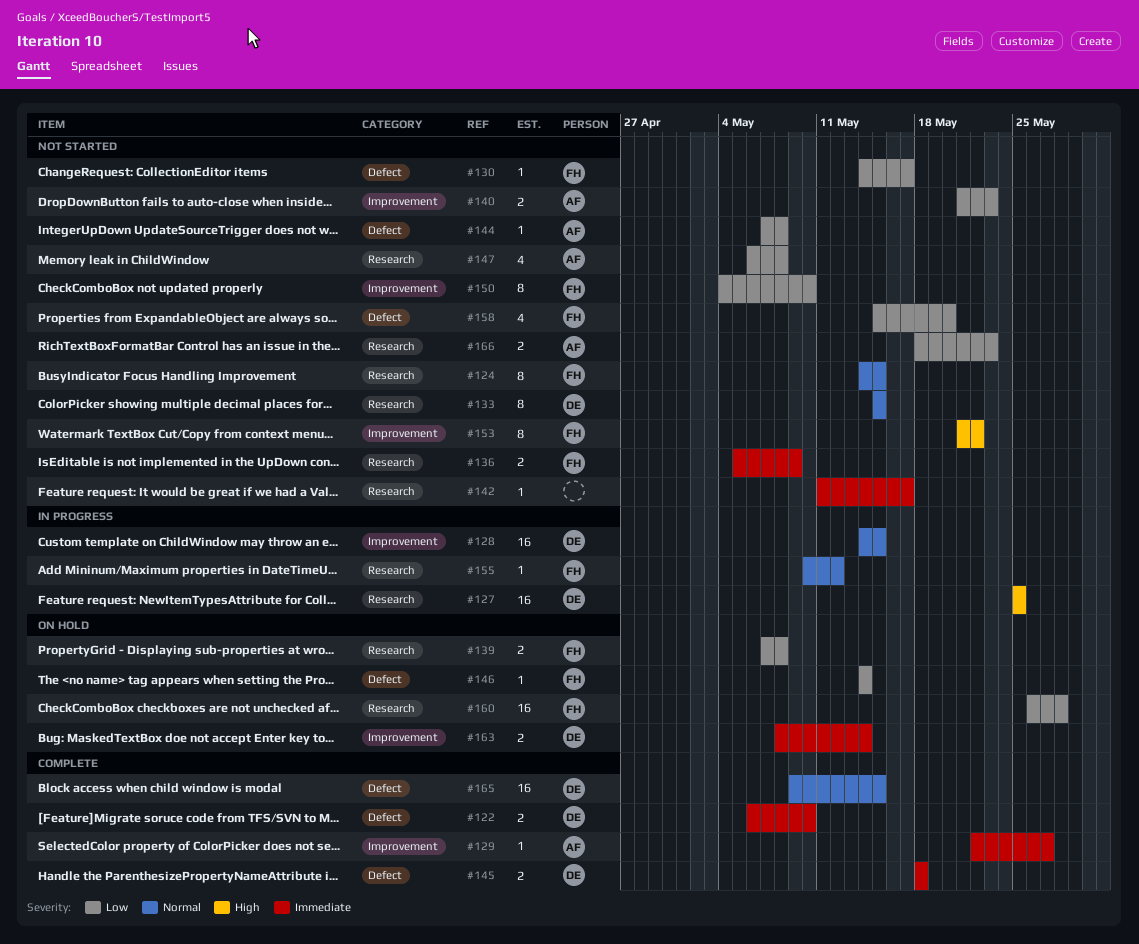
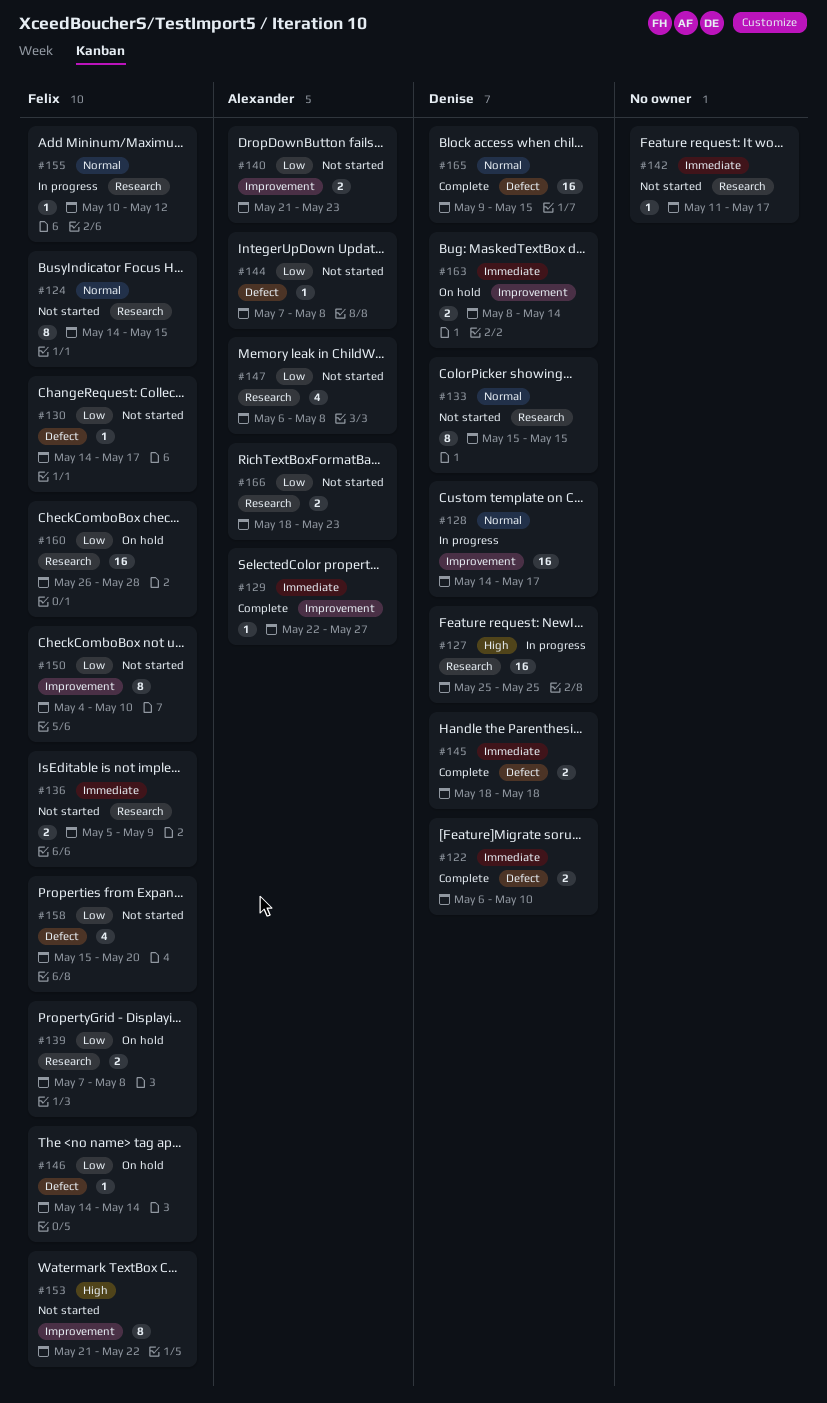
#128, due: May 15 -> May 17

